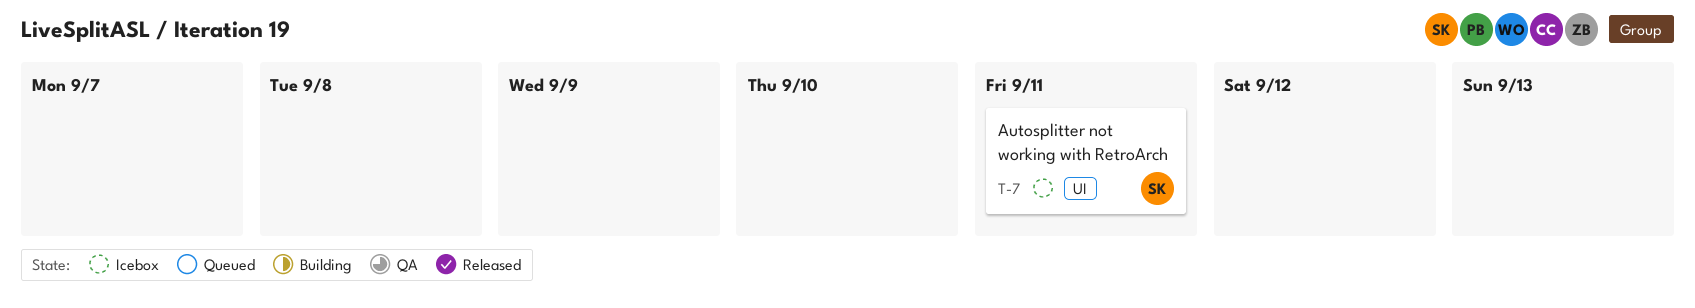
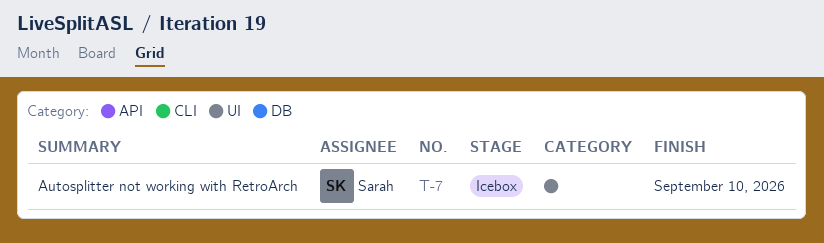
T-7, due: Sep 11 -> Sep 10

